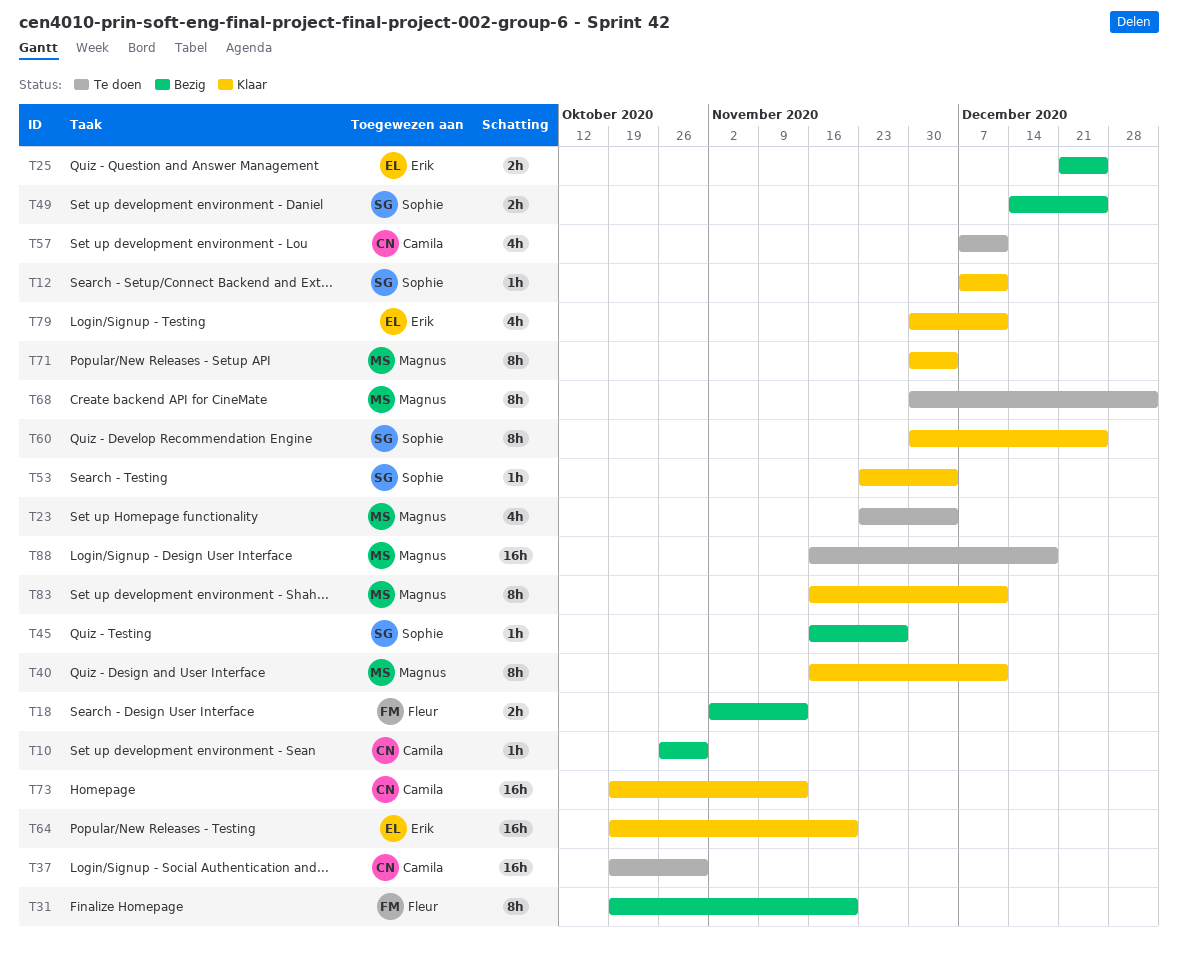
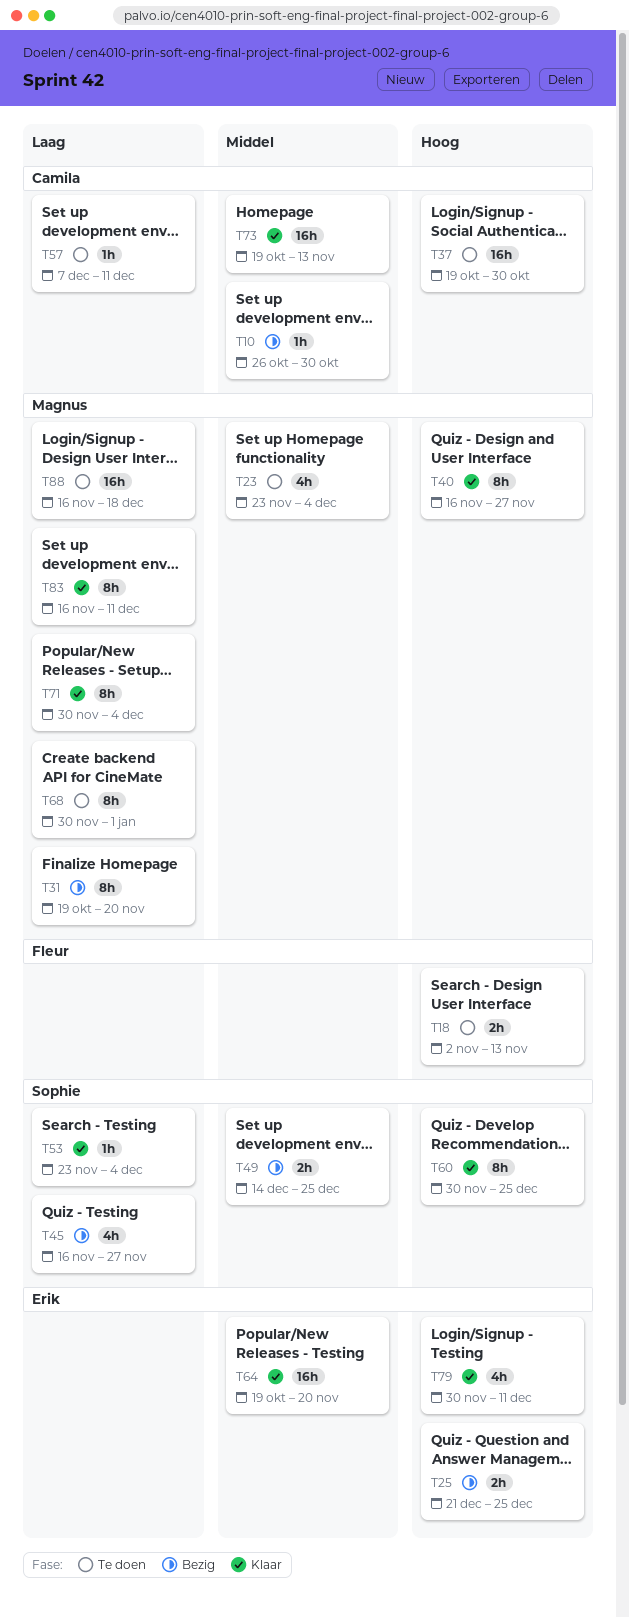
T12: present -> none
T18, status: Bezig -> Te doen
T31, owner: Fleur -> Magnus
T40, due: Dec 11 -> Nov 27
T45, estimate: 1h -> 4h
T57, estimate: 4h -> 1h

